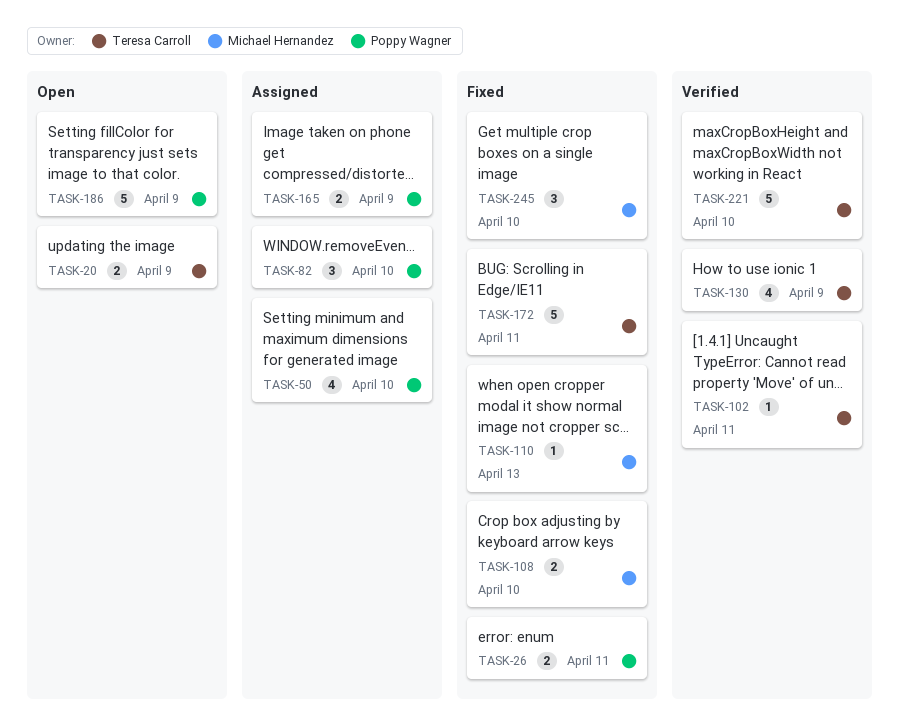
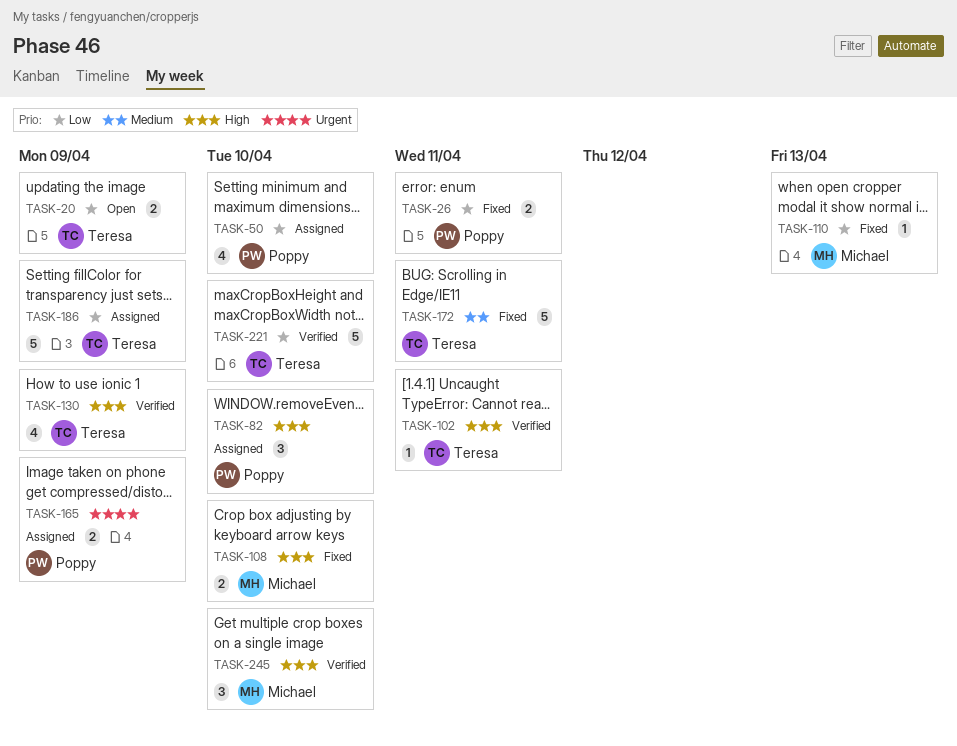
TASK-186, status: Open -> Assigned
TASK-186, owner: Poppy Wagner -> Teresa Carroll
TASK-245, status: Fixed -> Verified

